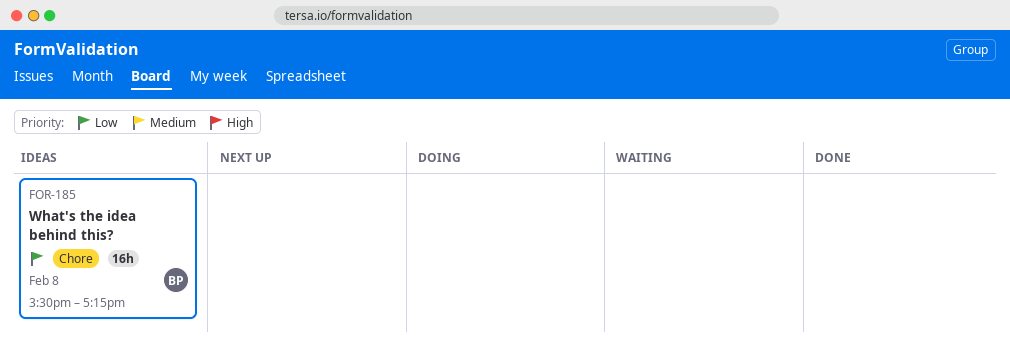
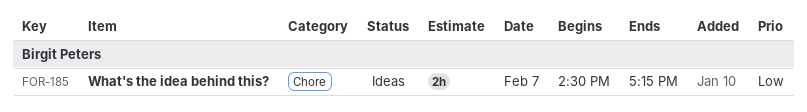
FOR-185, estimate: 16h -> 2h
FOR-185, day: Feb 8 -> Feb 7
FOR-185, begins: 15:30 -> 14:30

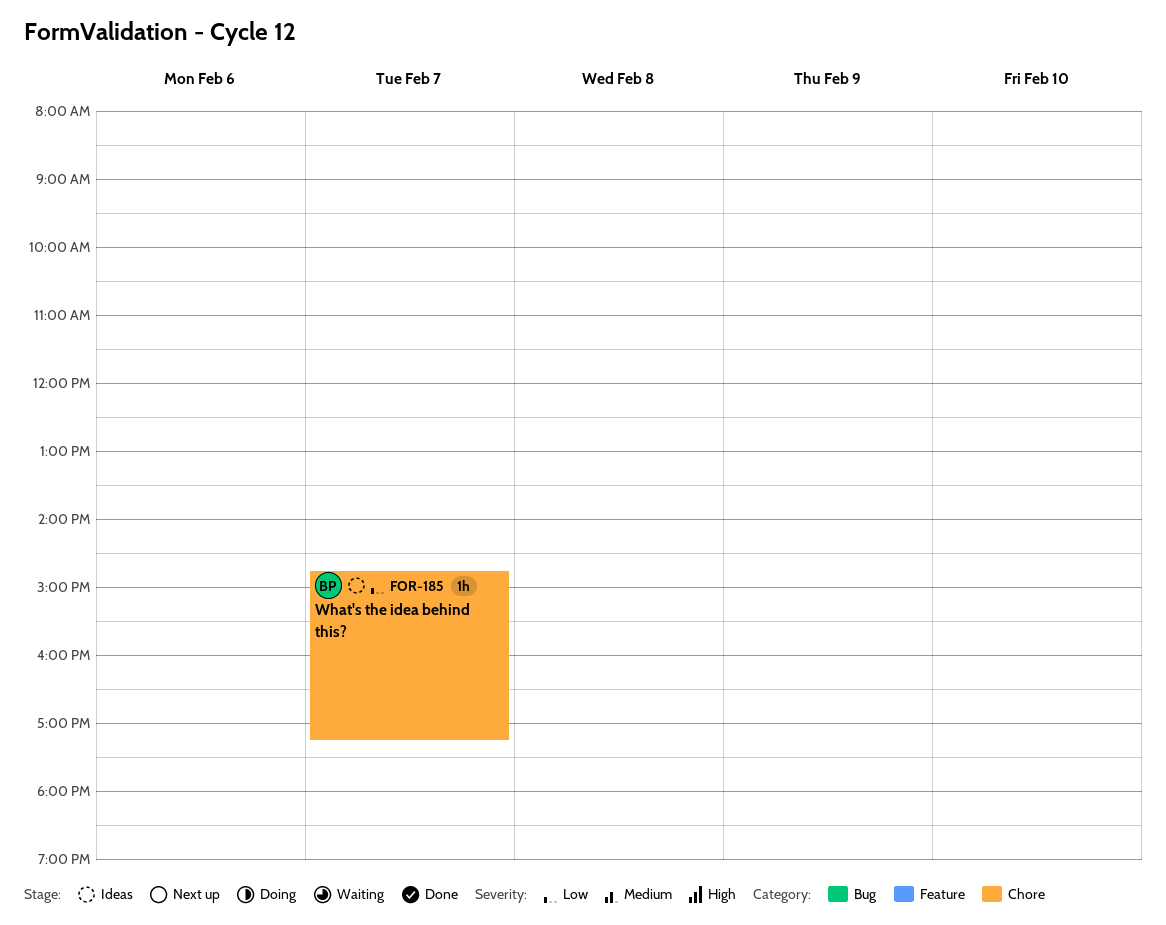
FOR-185, estimate: 2h -> 1h
FOR-185, begins: 14:30 -> 14:45

